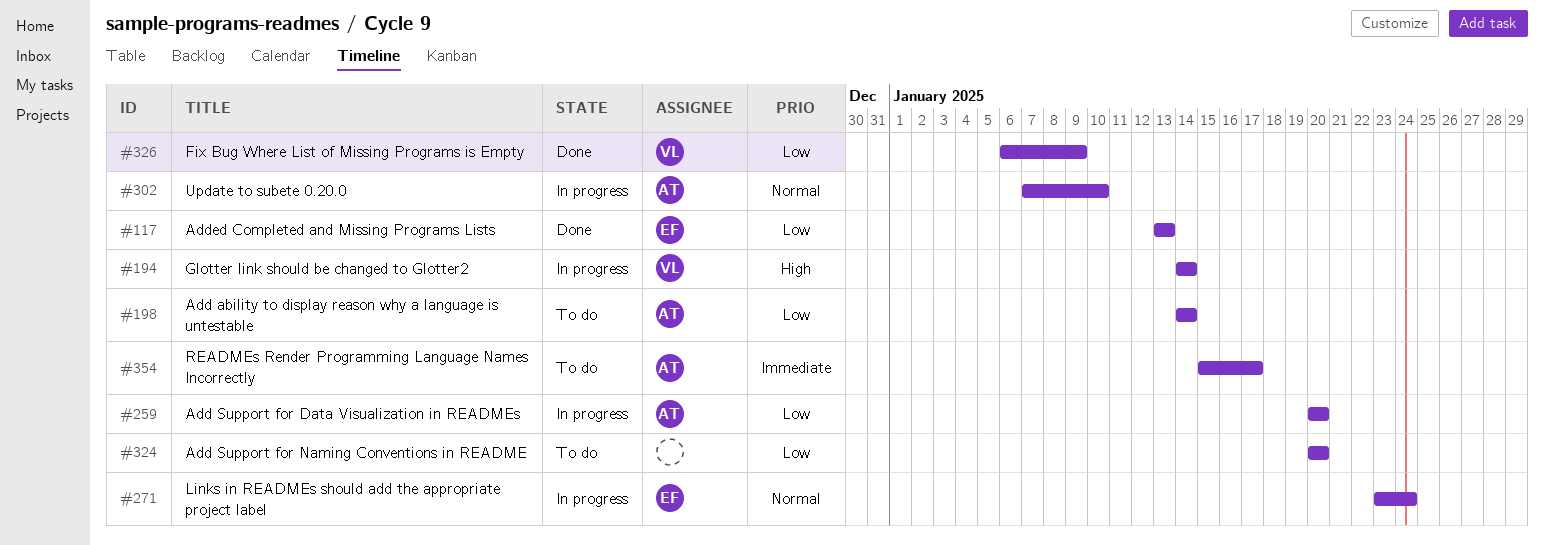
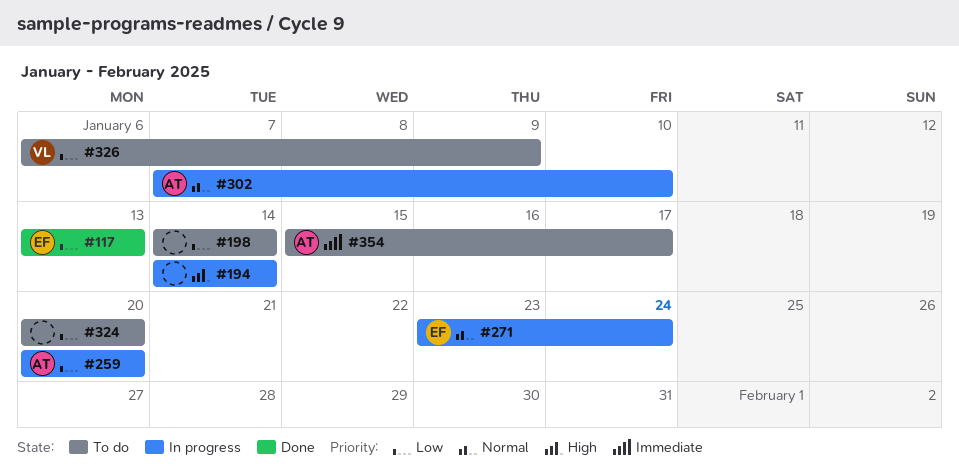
#194, owner: VL -> none
#198, owner: AT -> none
#326, status: Done -> To do

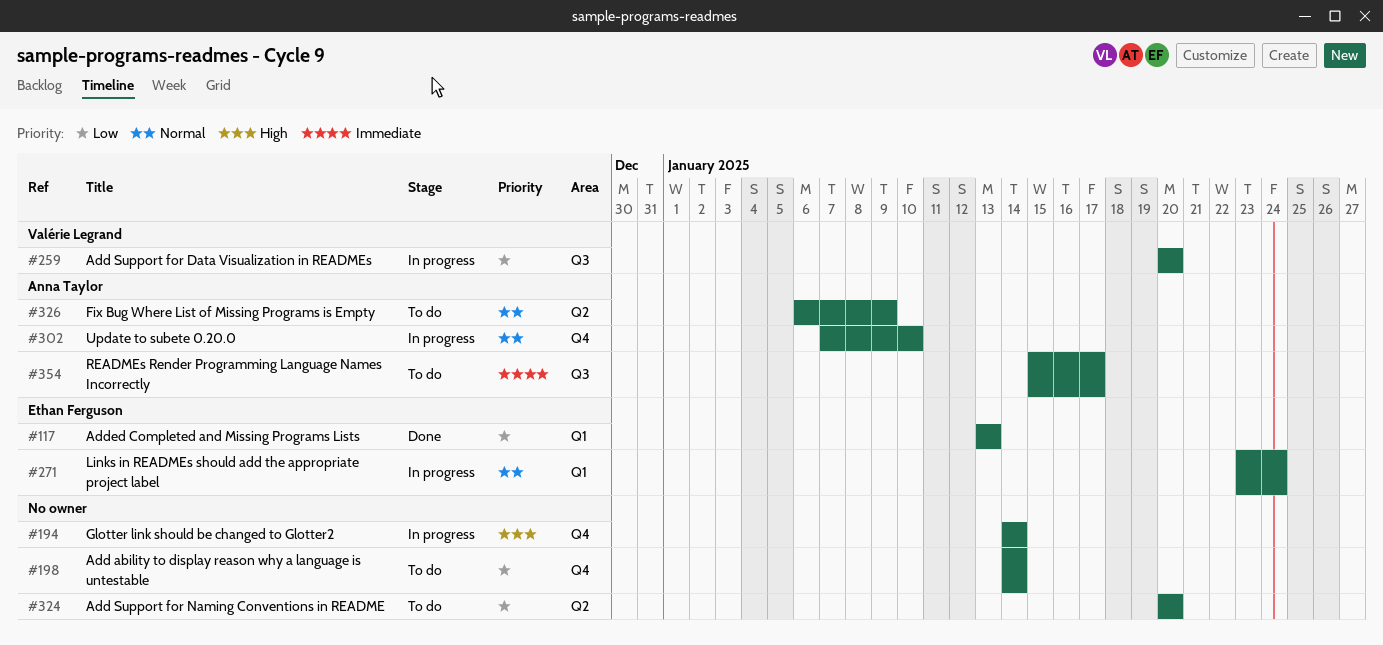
#259, owner: Anna Taylor -> Valérie Legrand
#326, owner: Valérie Legrand -> Anna Taylor
#326, priority: Low -> Normal

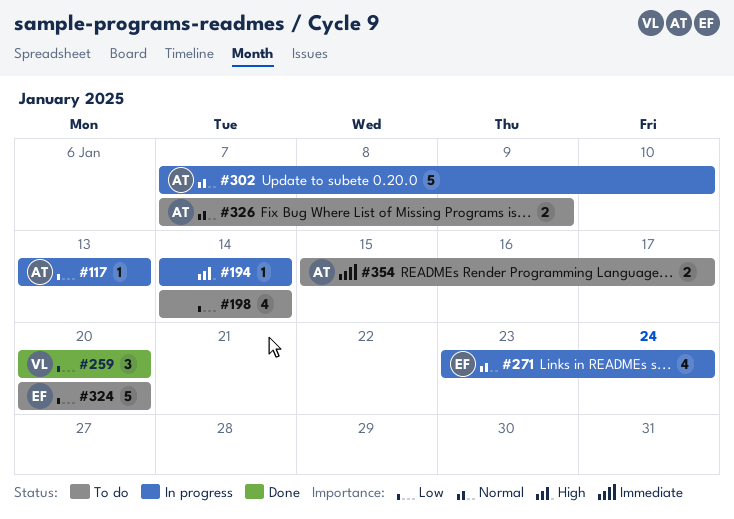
#117, status: Done -> In progress
#117, owner: Ethan Ferguson -> Anna Taylor
#259, status: In progress -> Done
#324, owner: none -> Ethan Ferguson
#326, start: Jan 6 -> Jan 7

